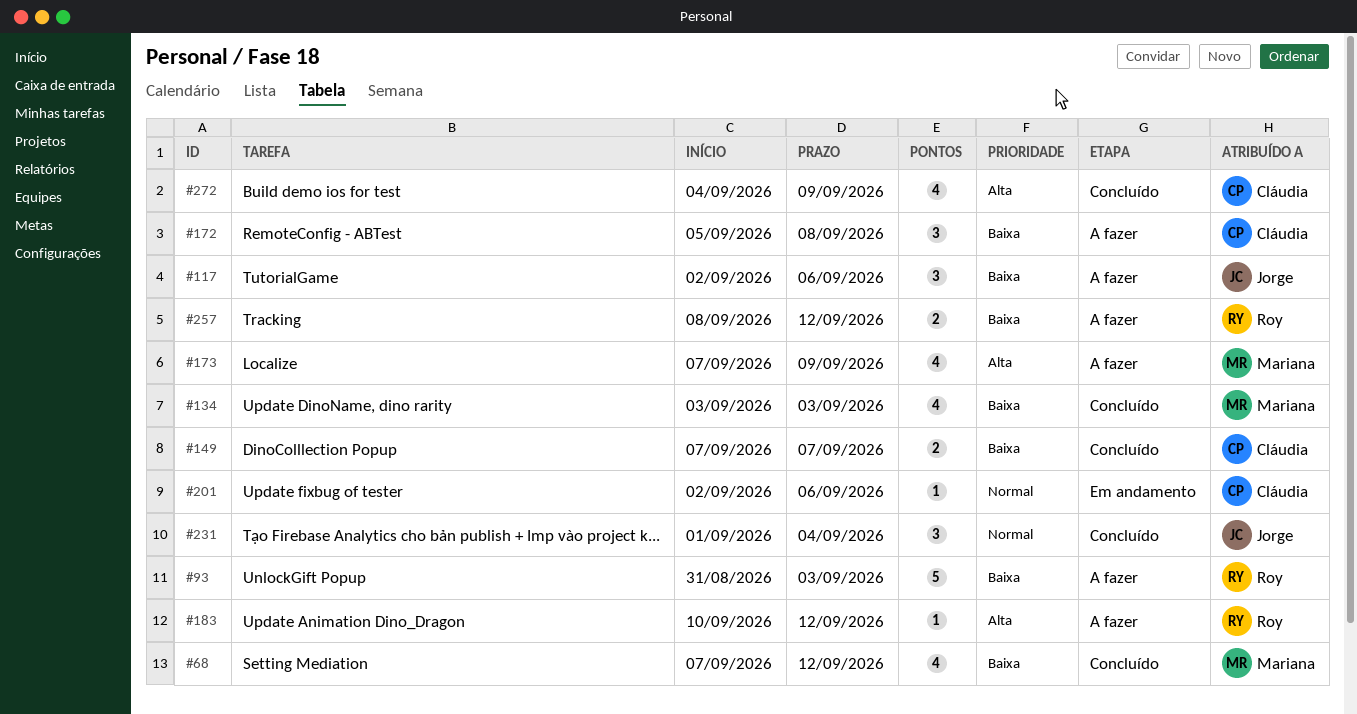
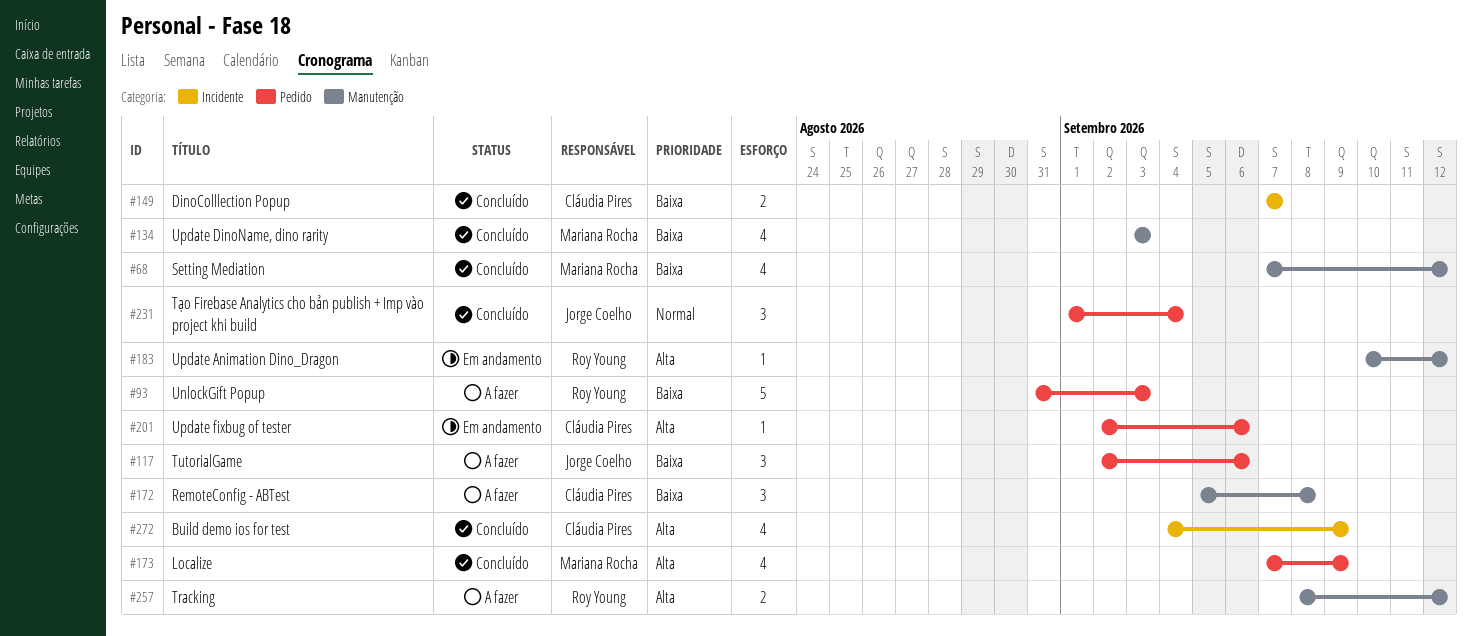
#173, status: A fazer -> Concluído
#183, status: A fazer -> Em andamento
#201, priority: Normal -> Alta
#257, priority: Baixa -> Alta

